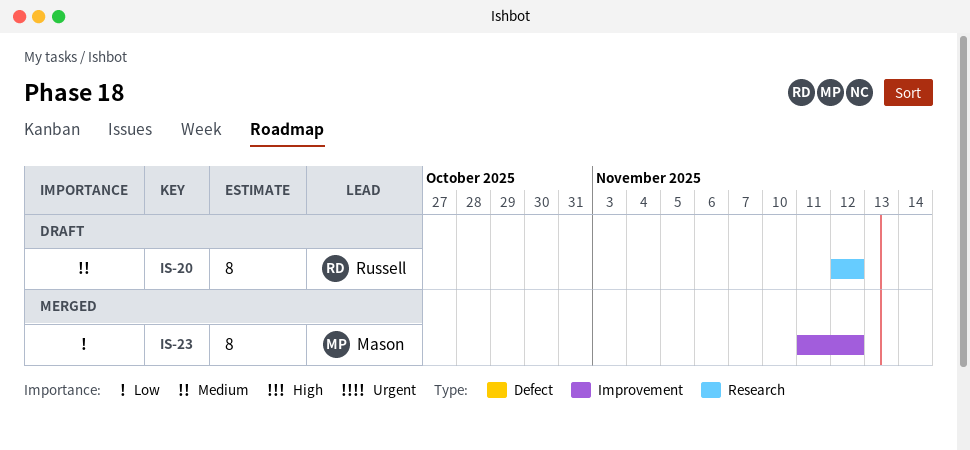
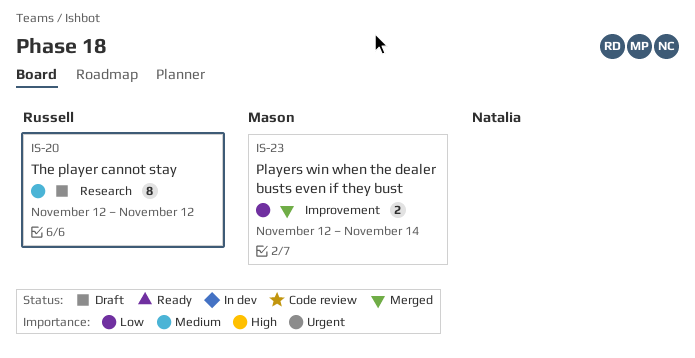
IS-23, estimate: 8 -> 2
IS-23, start: Nov 11 -> Nov 12
IS-23, due: Nov 12 -> Nov 14

